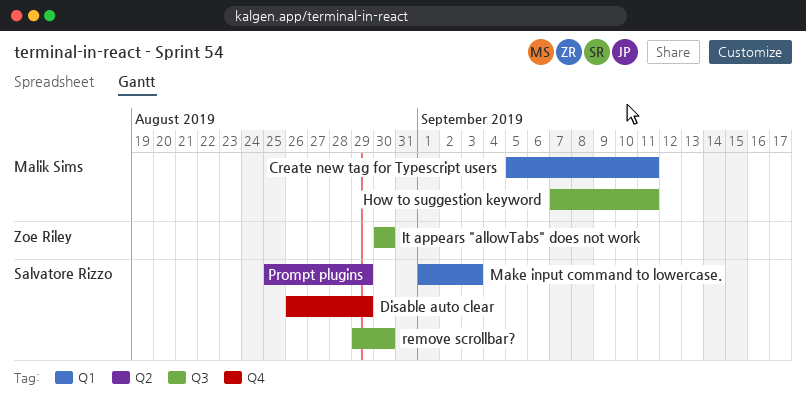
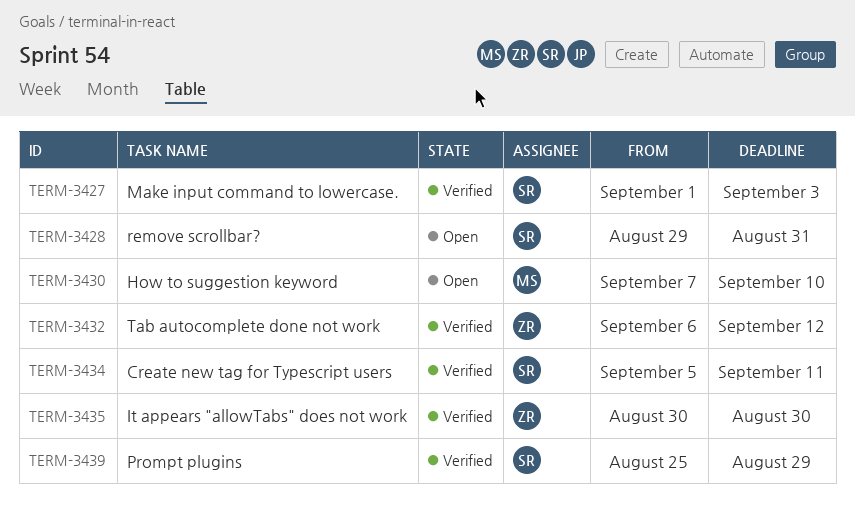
Create new tag for Typescript users, owner: Malik Sims -> Salvatore Rizzo
Disable auto clear: present -> none
How to suggestion keyword, due: Sep 11 -> Sep 10
remove scrollbar?, due: Aug 30 -> Aug 31
Tab autocomplete done not work: none -> present

